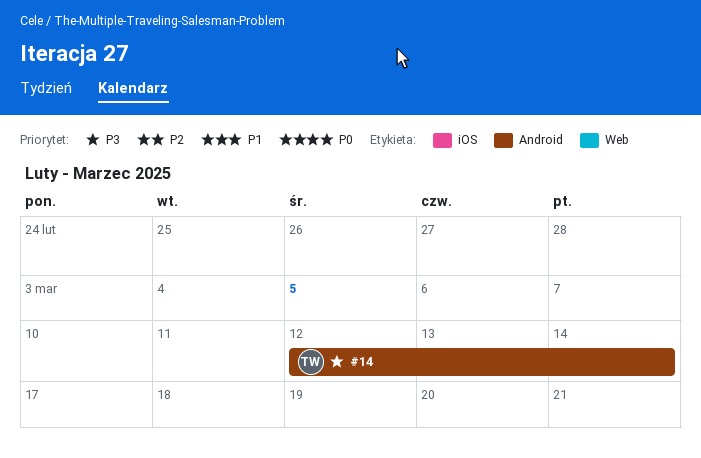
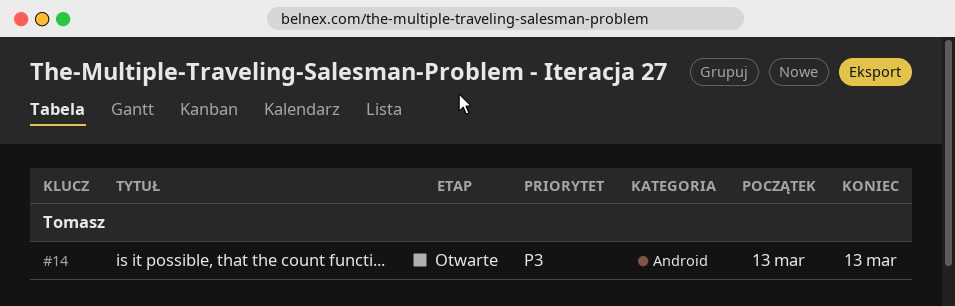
#14, start: Mar 12 -> Mar 13
#14, due: Mar 14 -> Mar 13

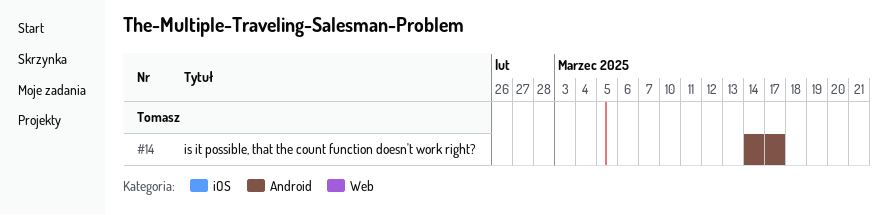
#14, start: Mar 13 -> Mar 14
#14, due: Mar 13 -> Mar 17

